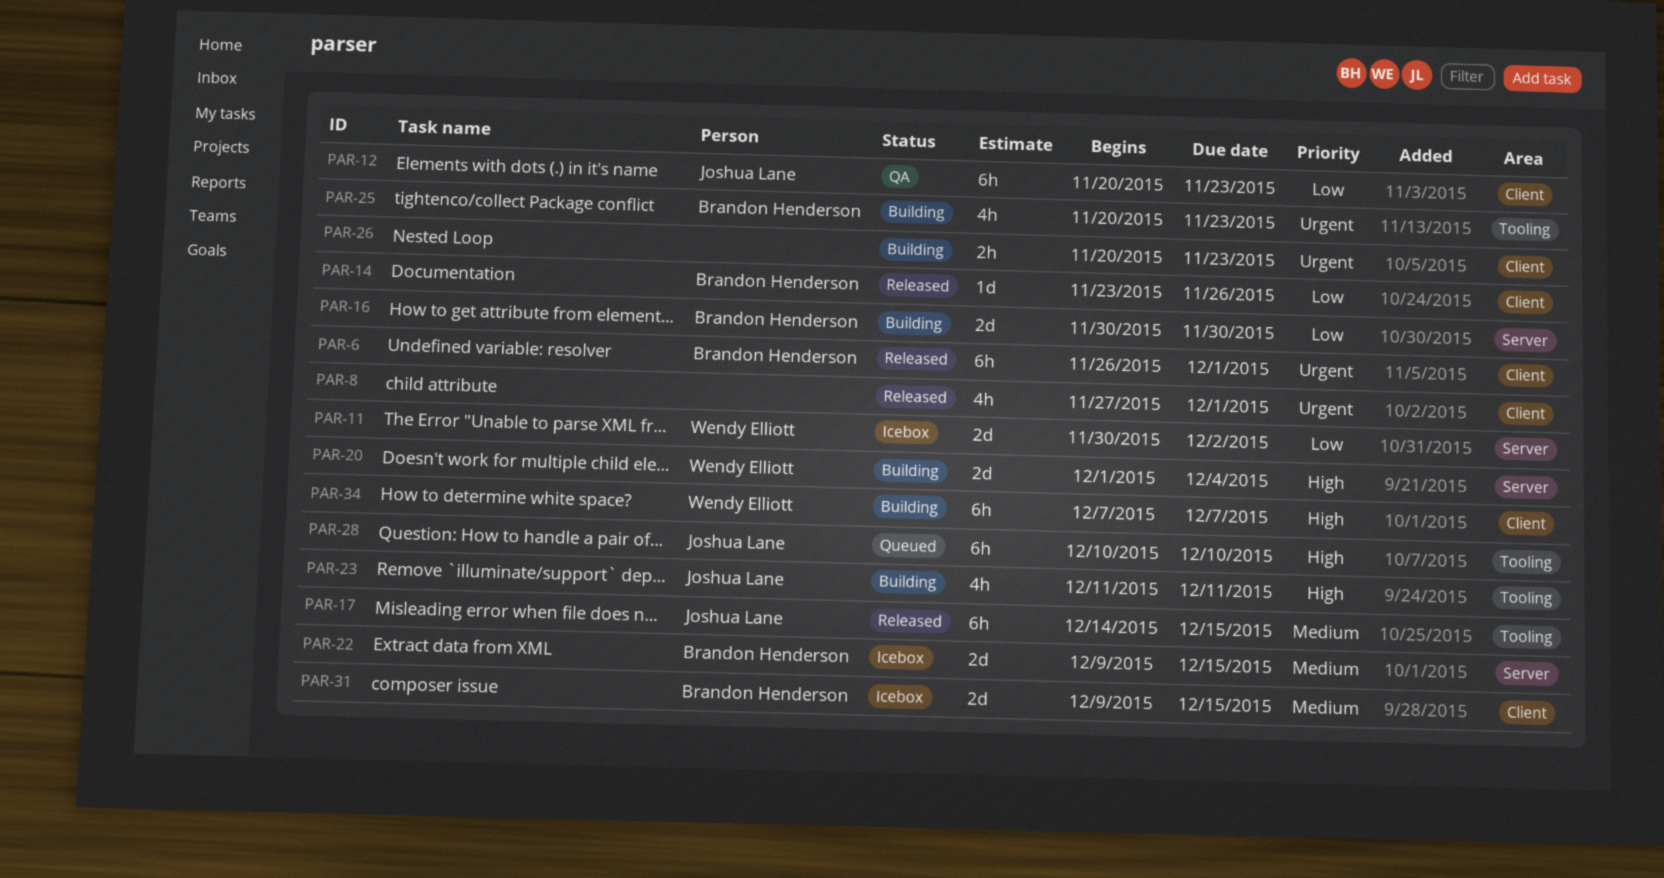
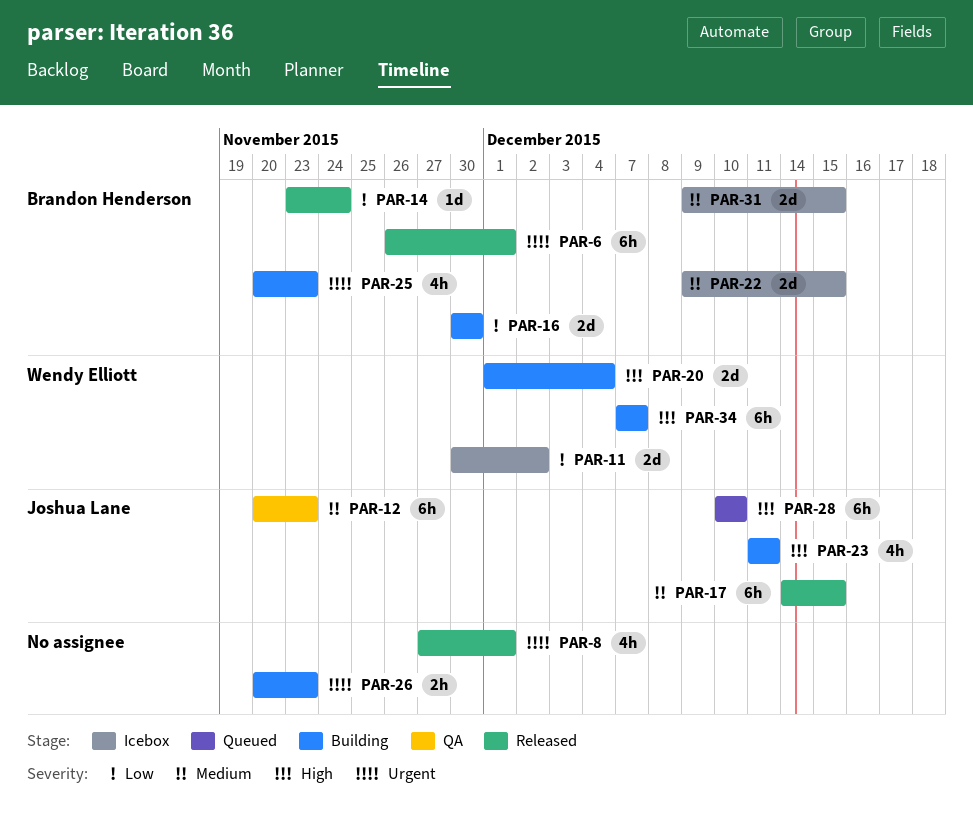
PAR-12, priority: Low -> Medium
PAR-14, due: Nov 26 -> Nov 24

